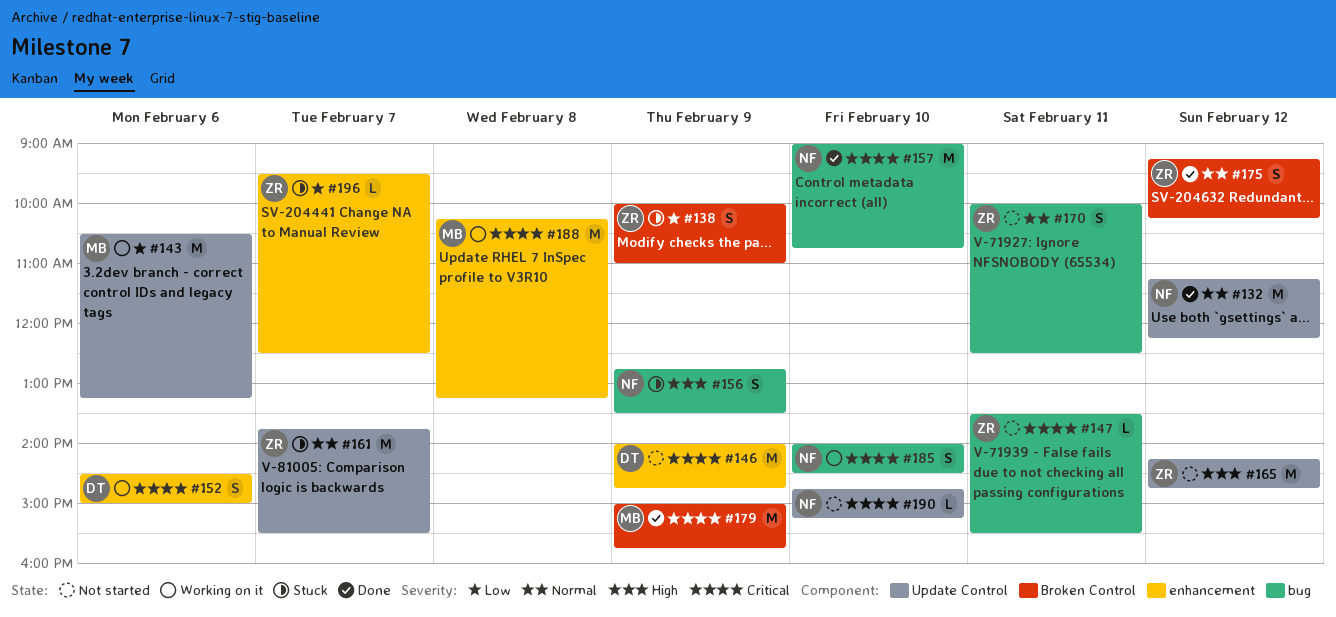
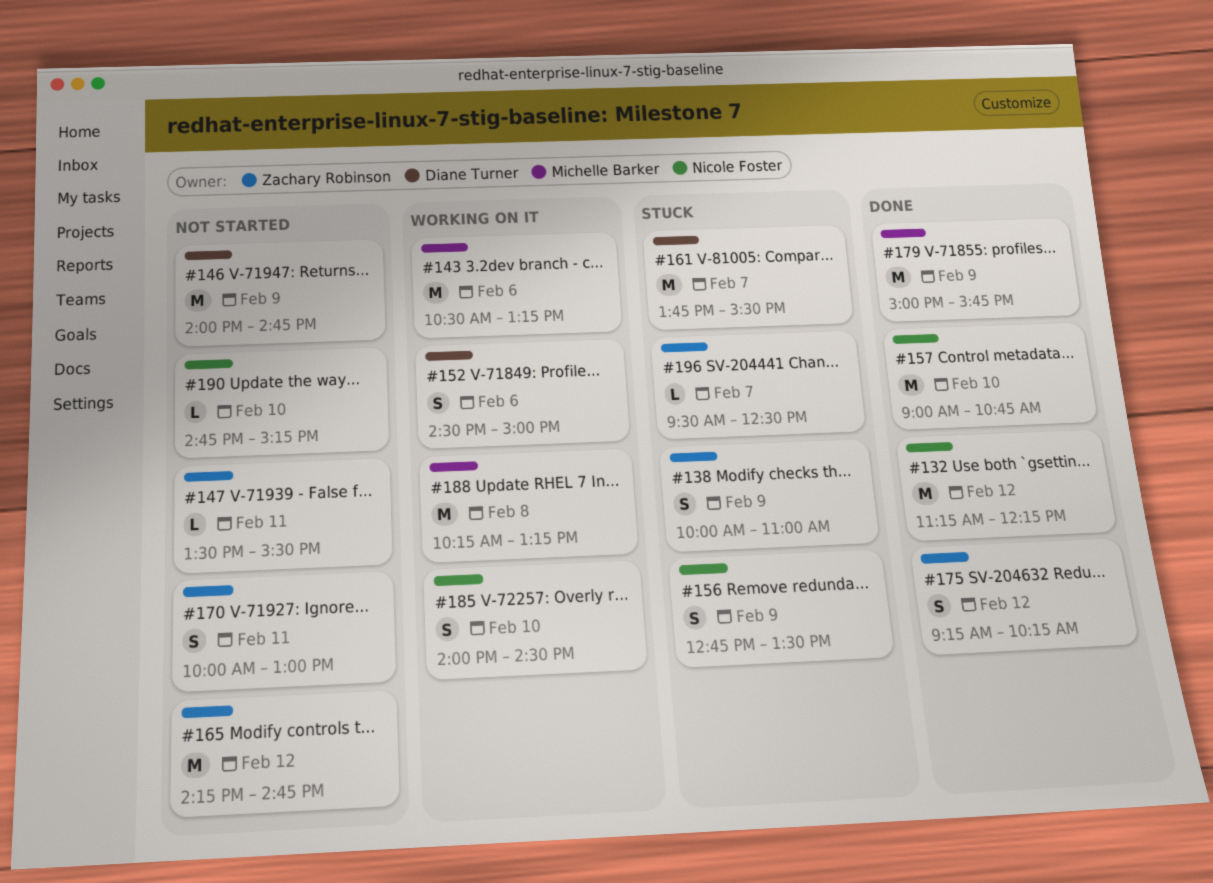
#161, owner: Zachary Robinson -> Diane Turner
#170, ends: 12:30 -> 13:00

